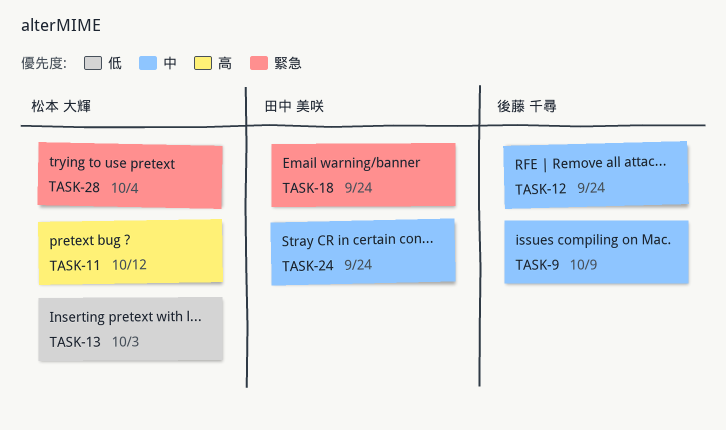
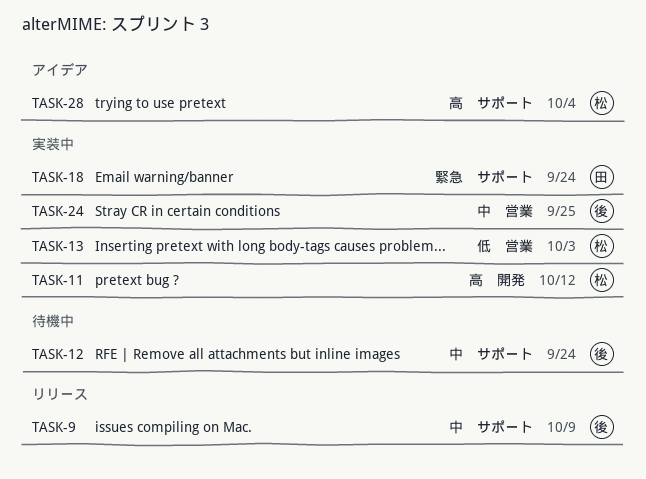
TASK-24, owner: 田中 美咲 -> 後藤 千尋
TASK-24, due: Sep 24 -> Sep 25
TASK-28, priority: 緊急 -> 高

